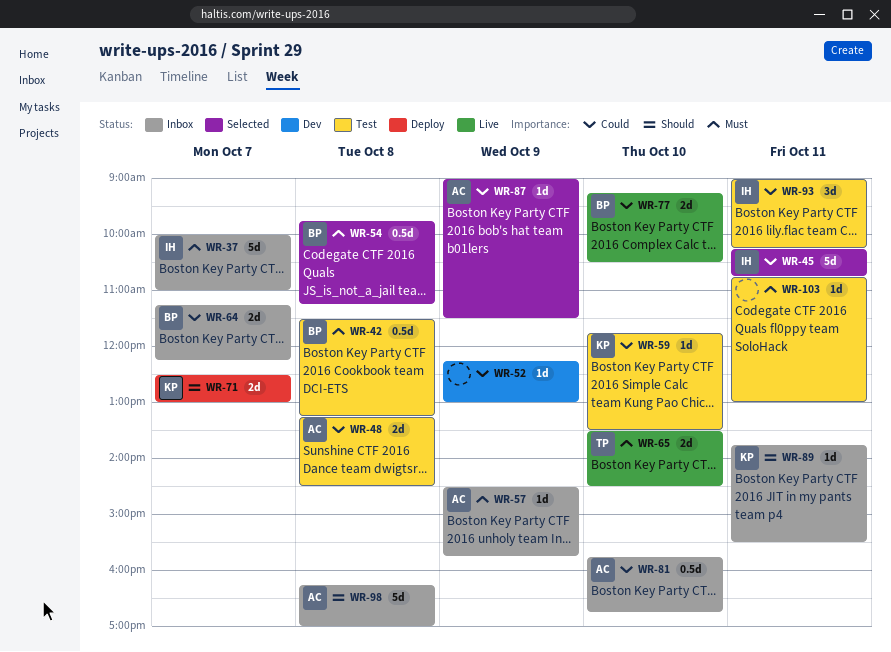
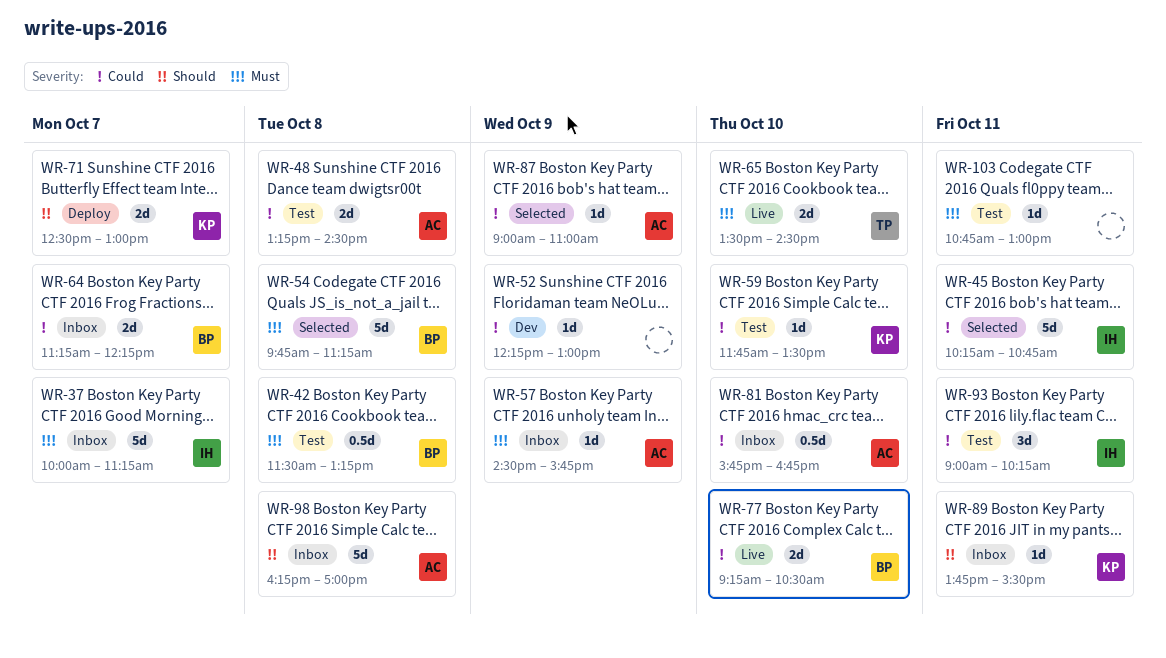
WR-37, ends: 11:00 -> 11:15
WR-54, estimate: 0.5d -> 5d
WR-87, ends: 11:30 -> 11:00

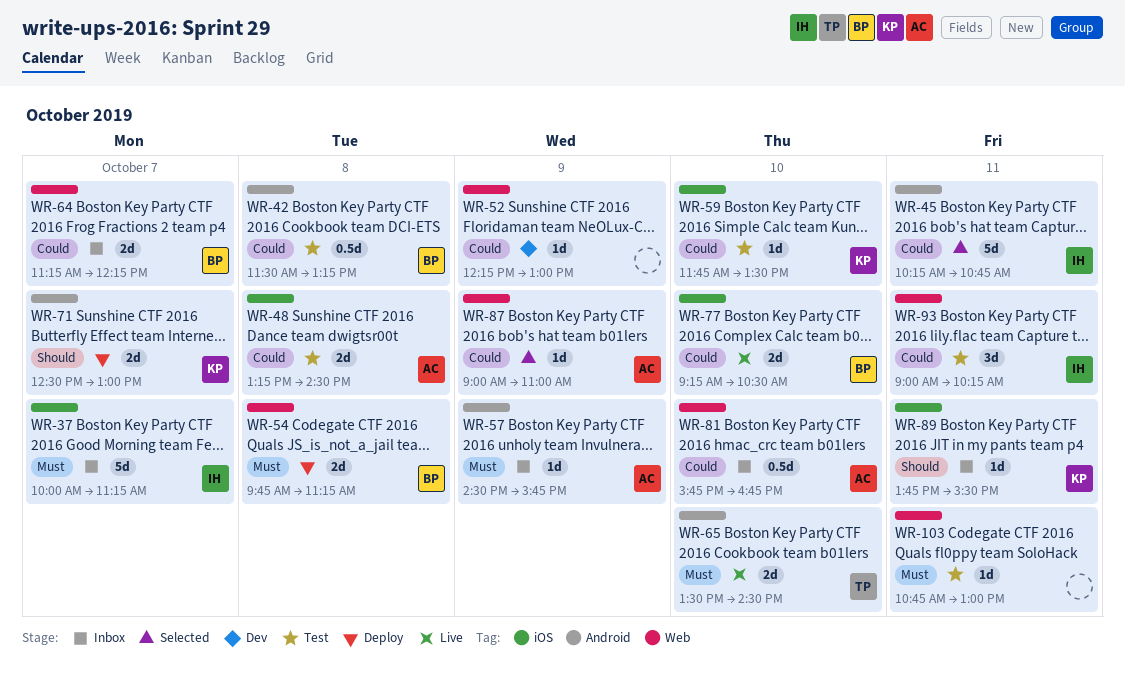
WR-42, priority: Must -> Could
WR-54, status: Selected -> Deploy
WR-54, estimate: 5d -> 2d
WR-98: present -> none

